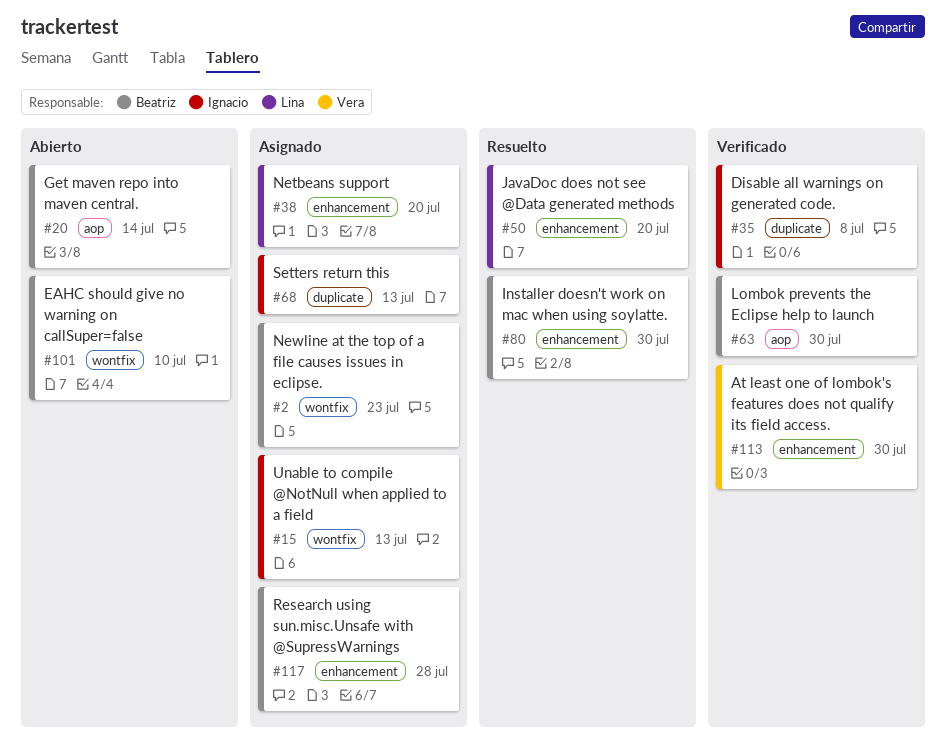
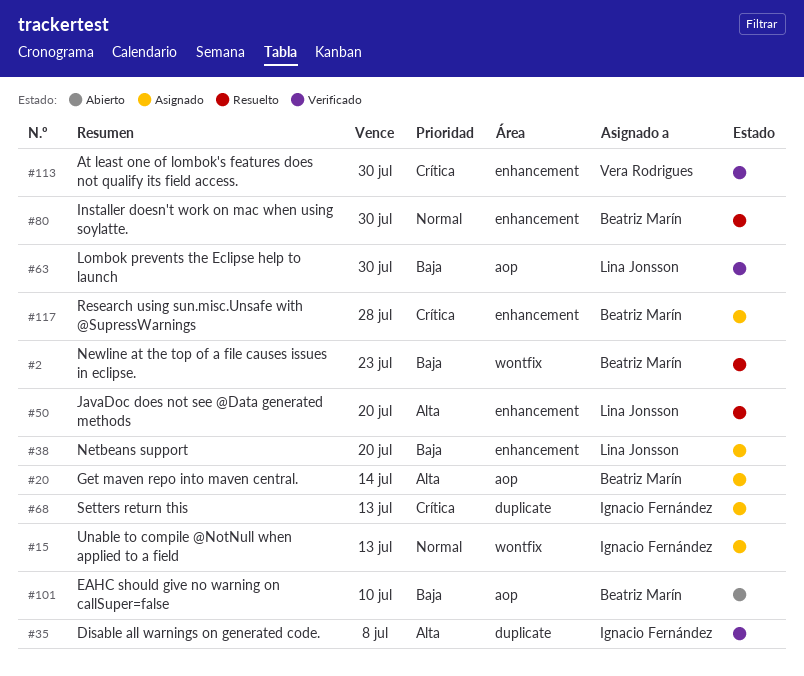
#2, status: Asignado -> Resuelto
#20, status: Abierto -> Asignado
#63, owner: Beatriz Marín -> Lina Jonsson
#101, label: wontfix -> aop

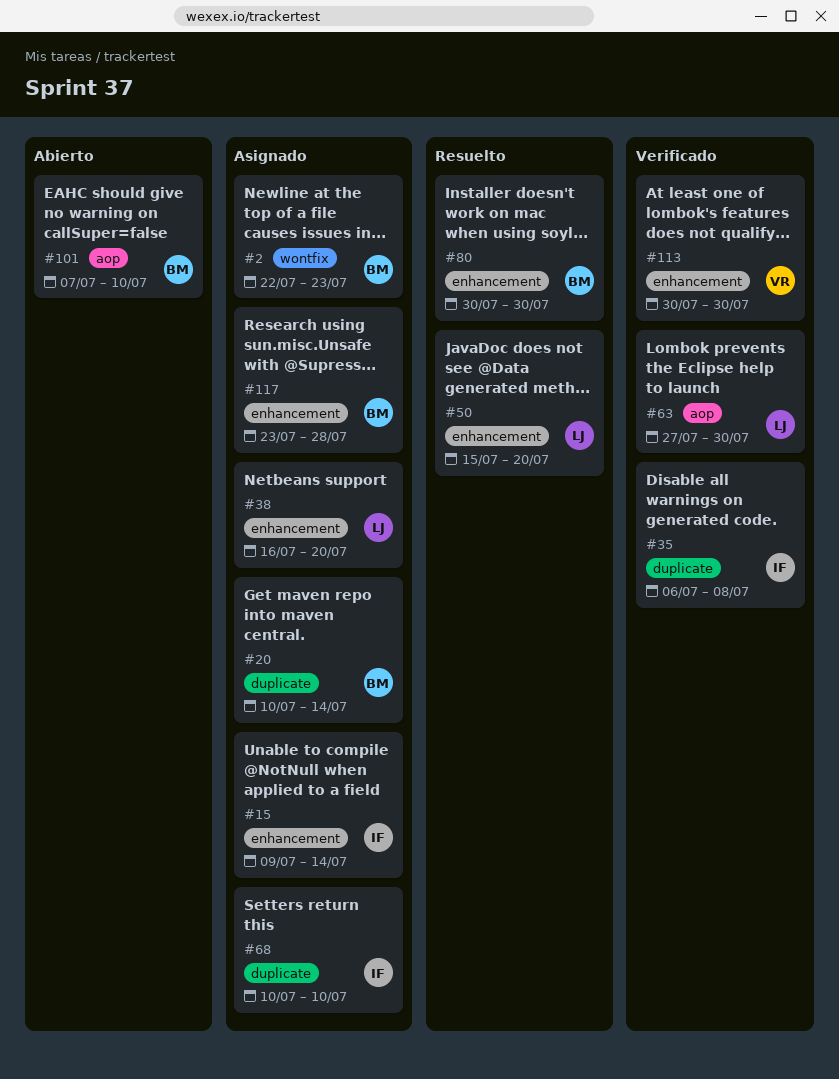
#2, status: Resuelto -> Asignado
#15, label: wontfix -> enhancement
#15, due: Jul 13 -> Jul 14
#20, label: aop -> duplicate
#68, due: Jul 13 -> Jul 10

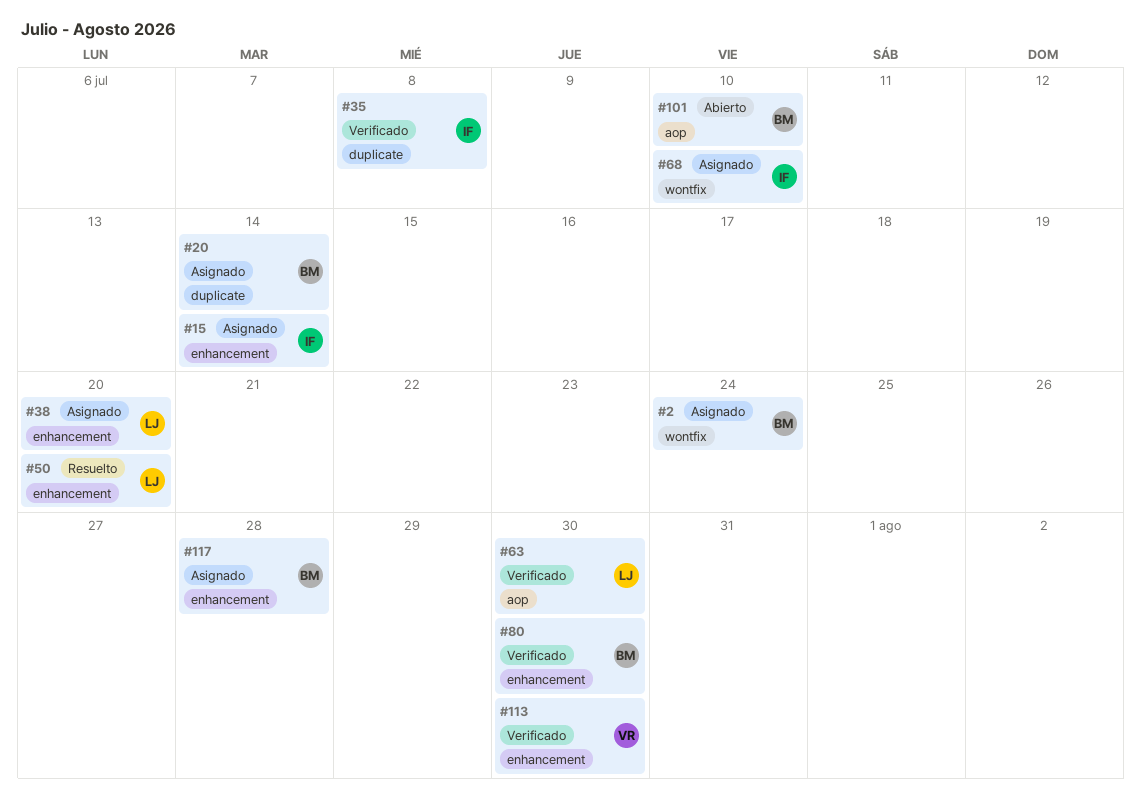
#2, due: Jul 23 -> Jul 24
#68, label: duplicate -> wontfix
#80, status: Resuelto -> Verificado

